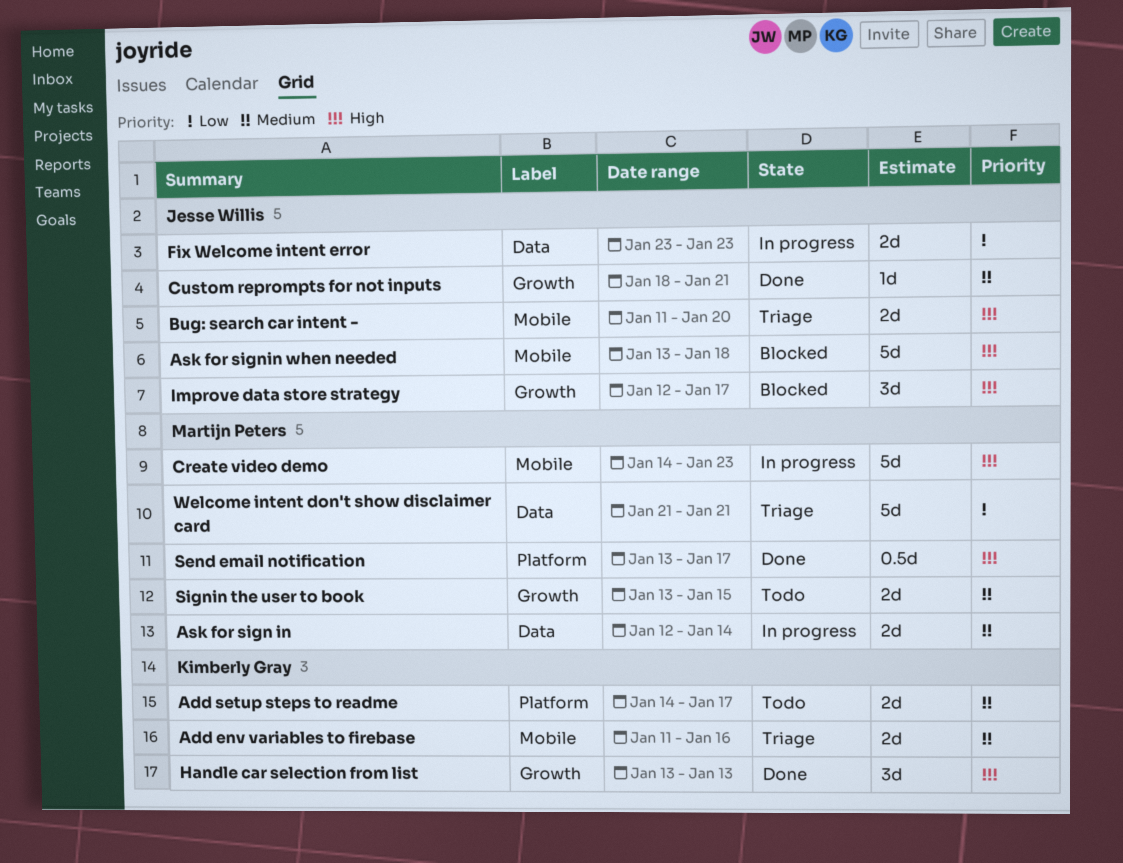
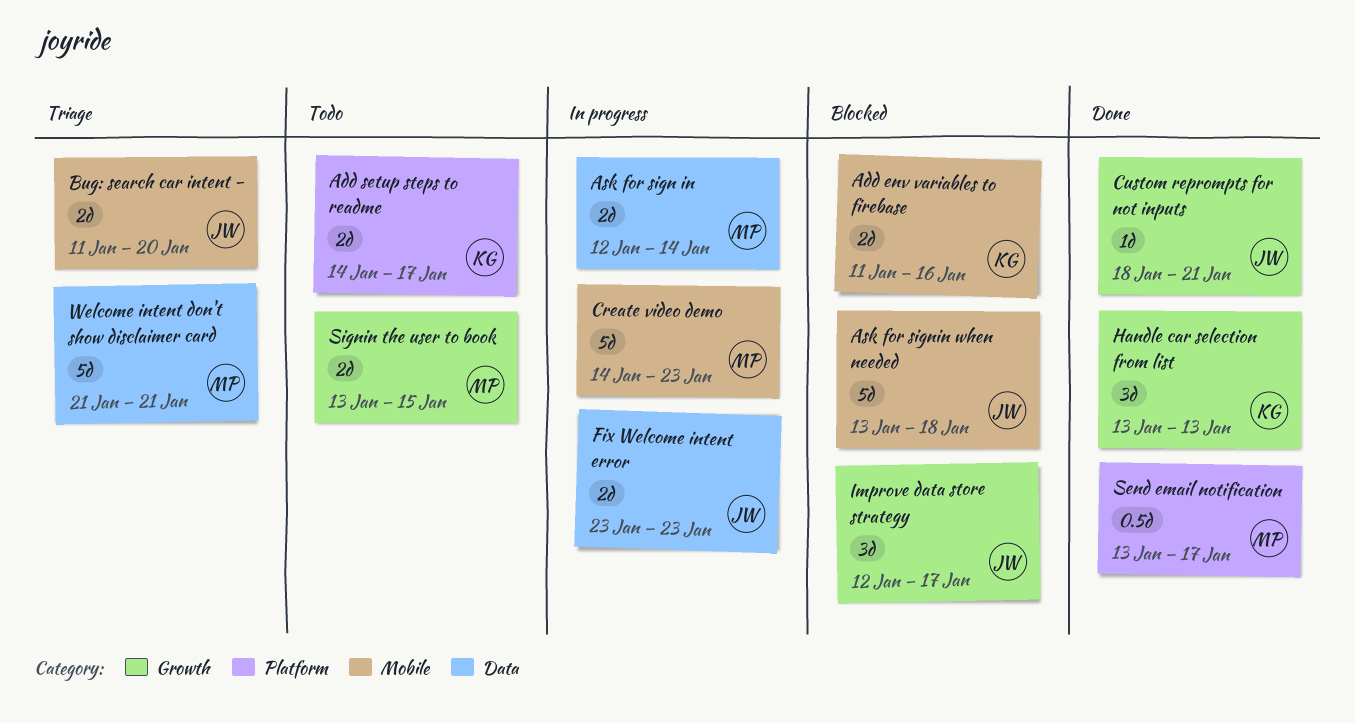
Add env variables to firebase, status: Triage -> Blocked

